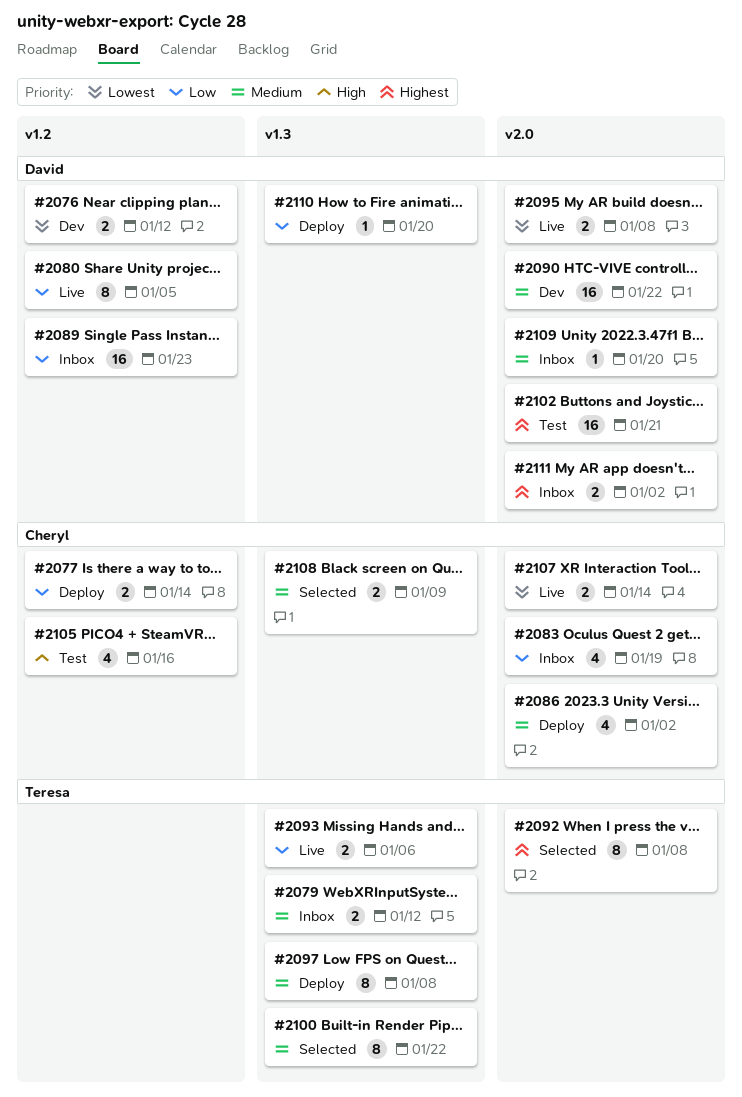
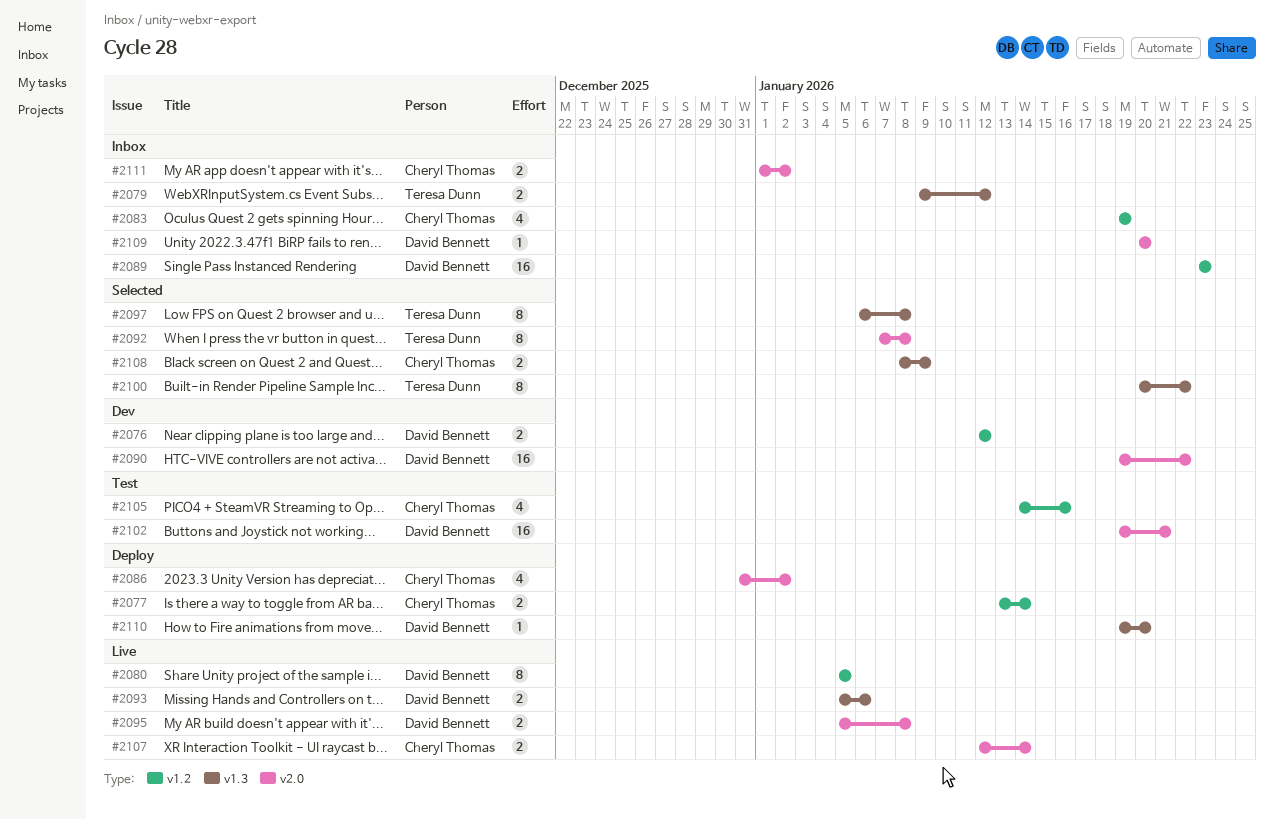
#2083, label: v2.0 -> v1.2
#2093, owner: Teresa Dunn -> David Bennett
#2097, status: Deploy -> Selected
#2111, owner: David Bennett -> Cheryl Thomas

